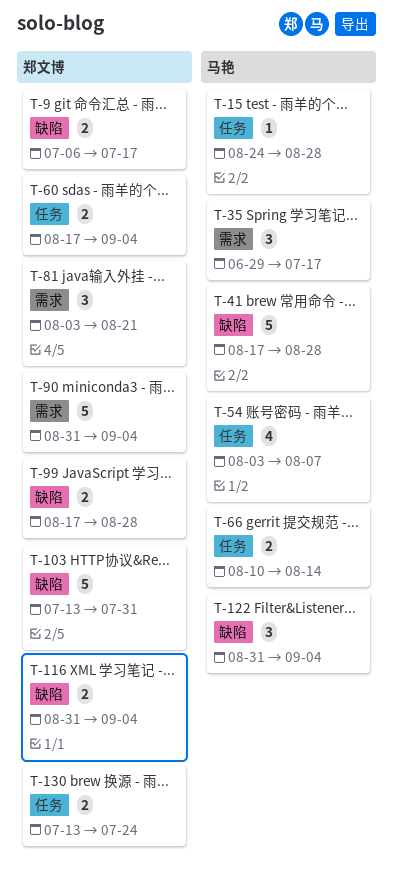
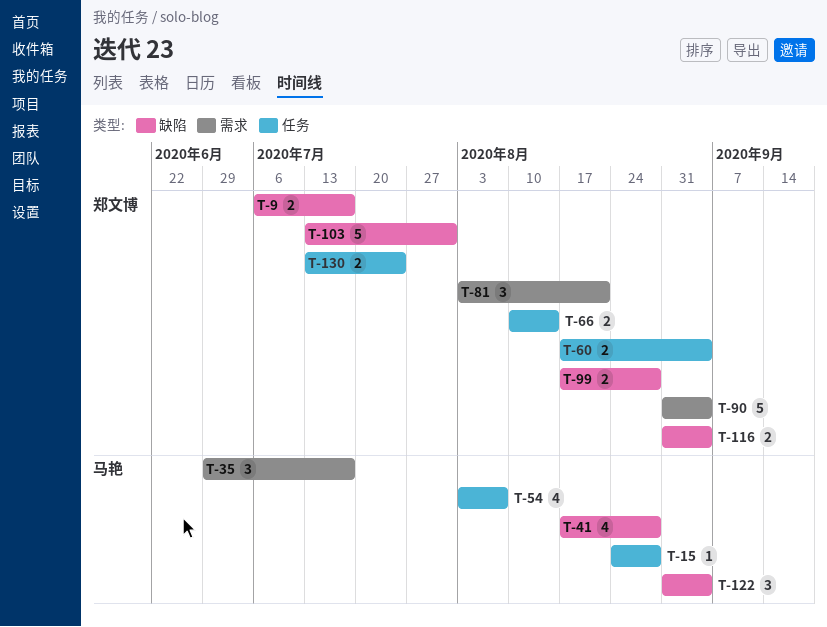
T-41, estimate: 5 -> 4
T-66, owner: 马艳 -> 郑文博

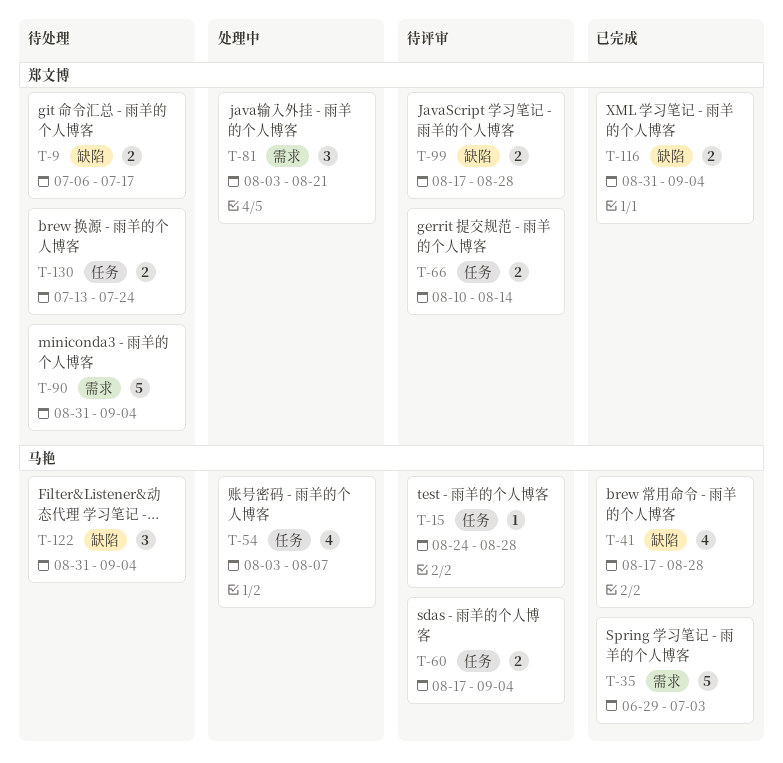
T-35, estimate: 3 -> 5
T-35, due: Jul 17 -> Jul 3
T-60, owner: 郑文博 -> 马艳
T-103: present -> none

